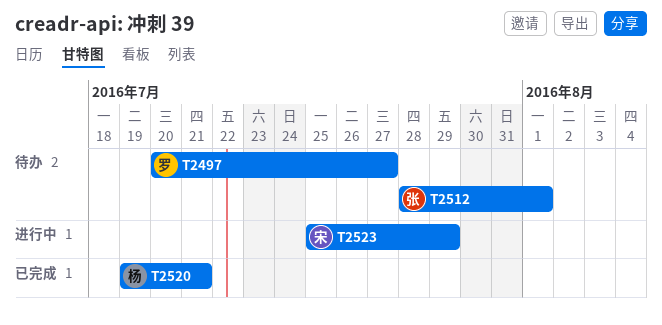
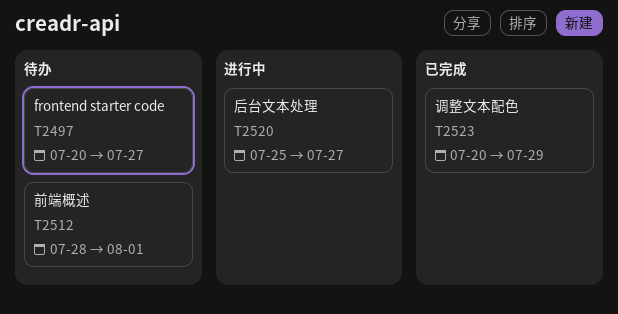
T2520, status: 已完成 -> 进行中
T2520, start: Jul 19 -> Jul 25
T2520, due: Jul 21 -> Jul 27
T2523, status: 进行中 -> 已完成
T2523, start: Jul 25 -> Jul 20

